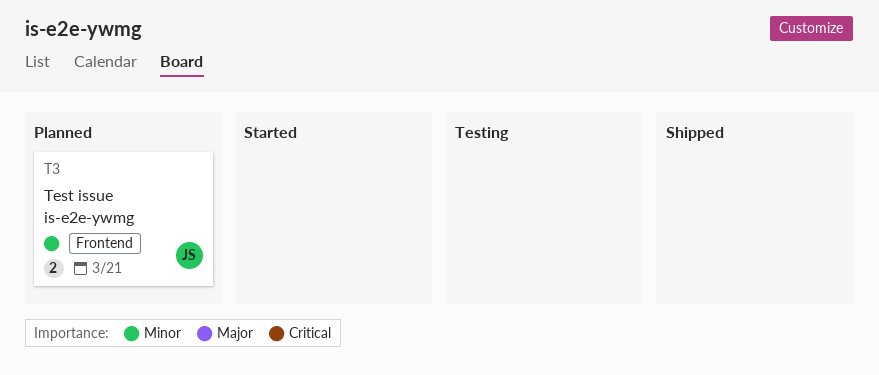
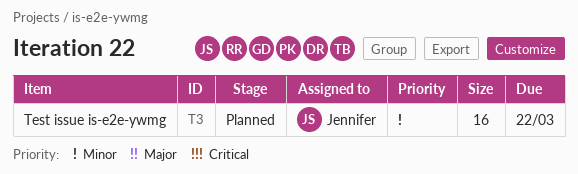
T3, estimate: 2 -> 16
T3, due: Mar 21 -> Mar 22

